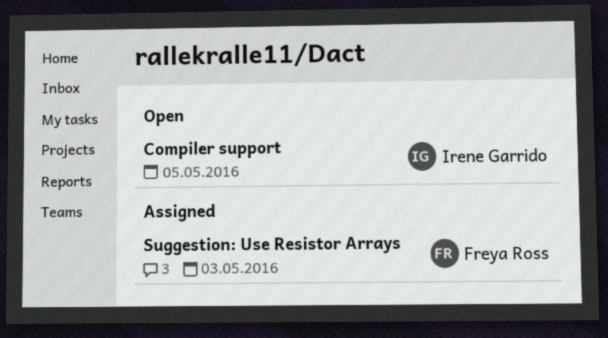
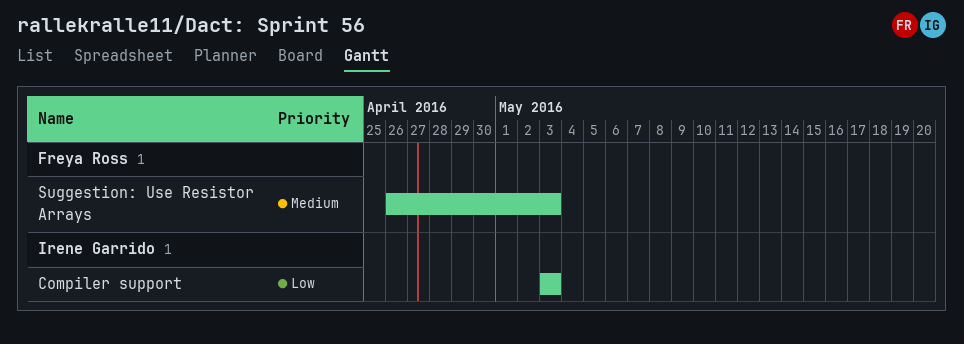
Compiler support, due: May 5 -> May 3

